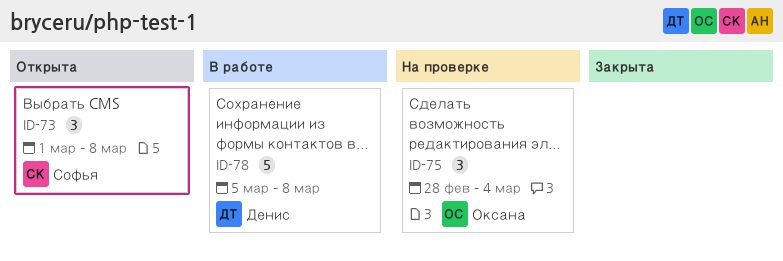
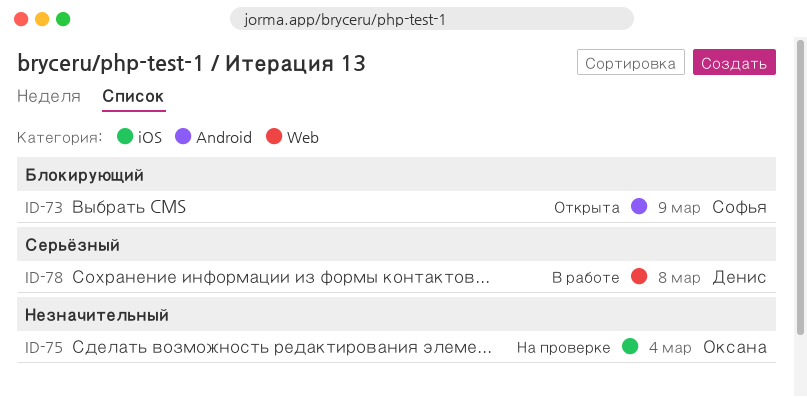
ID-73, due: Mar 8 -> Mar 9

